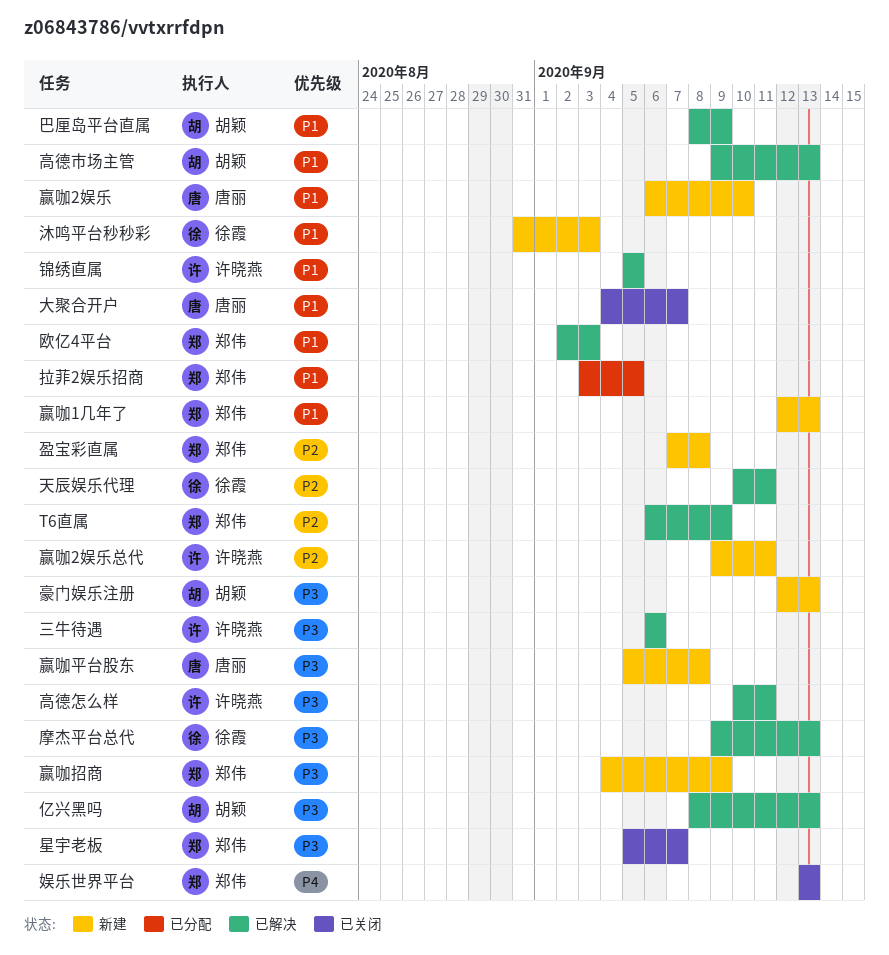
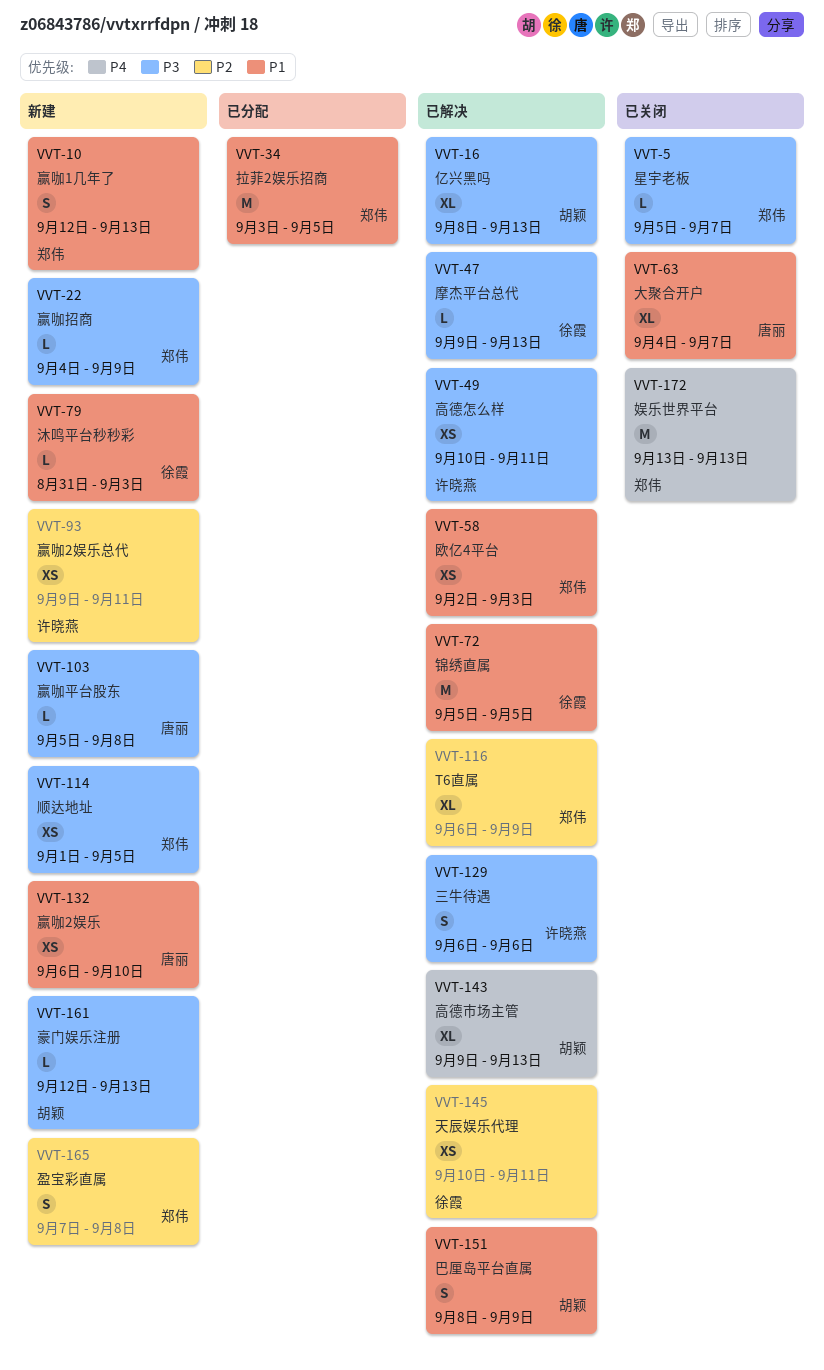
锦绣直属, owner: 许晓燕 -> 徐霞
顺达地址: none -> present
高德市场主管, priority: P1 -> P4

